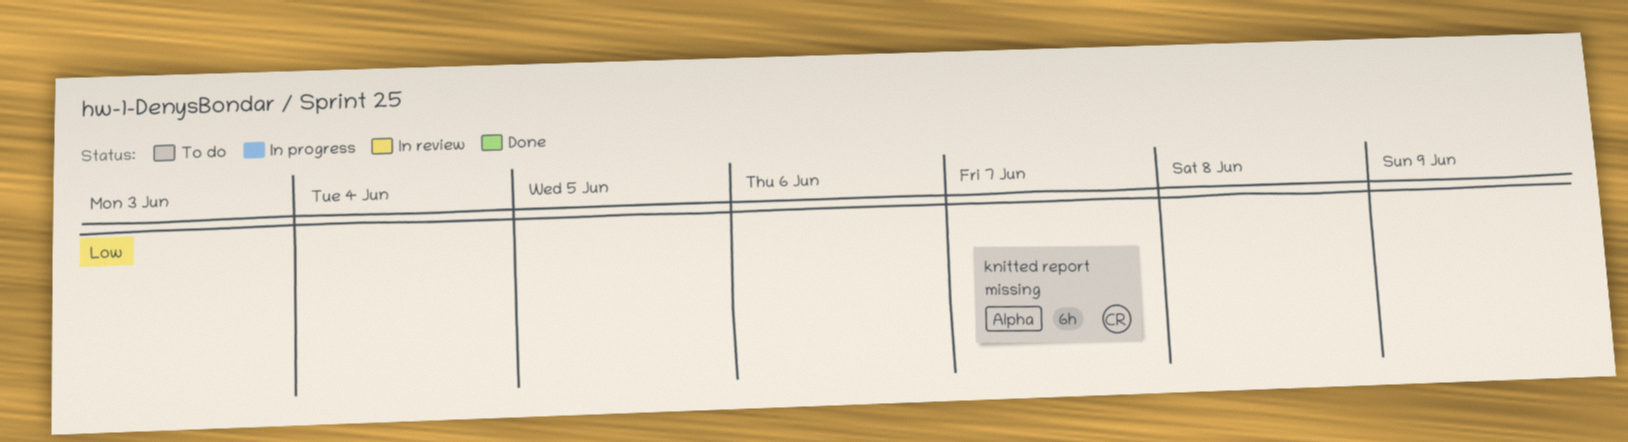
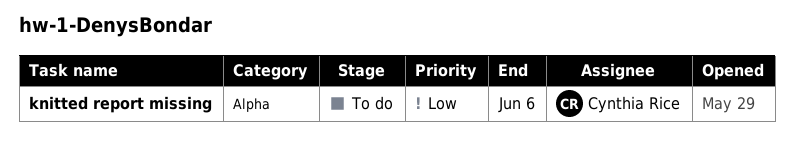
knitted report missing, due: Jun 7 -> Jun 6

